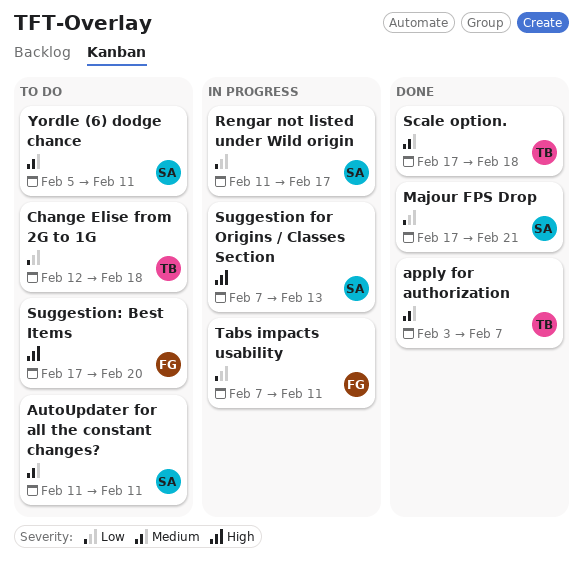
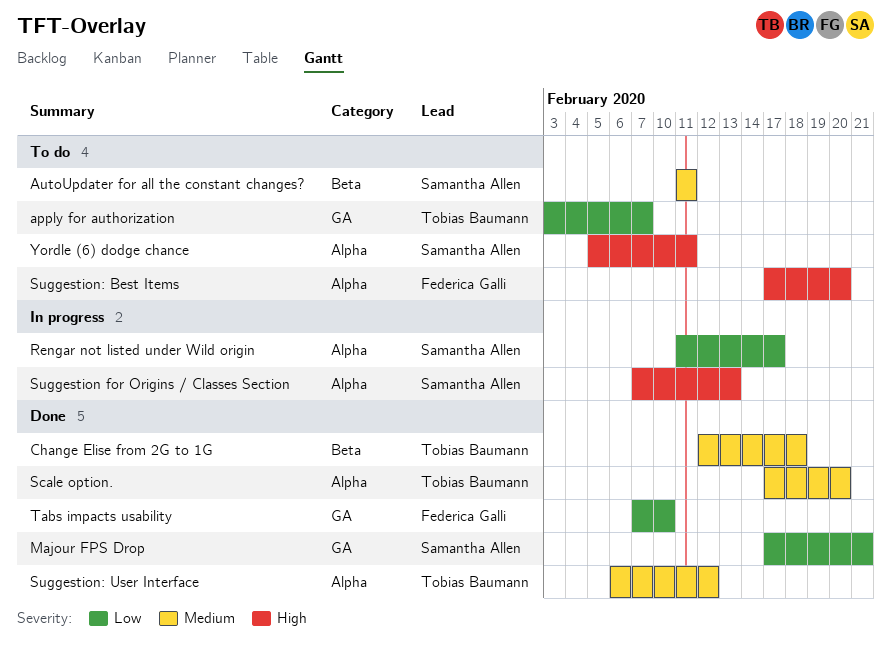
apply for authorization, status: Done -> To do
apply for authorization, priority: Medium -> Low
Change Elise from 2G to 1G, status: To do -> Done
Change Elise from 2G to 1G, priority: Low -> Medium
Scale option., due: Feb 18 -> Feb 20
Suggestion: User Interface: none -> present
Tabs impacts usability, status: In progress -> Done
Tabs impacts usability, due: Feb 11 -> Feb 10
Yordle (6) dodge chance, priority: Medium -> High

